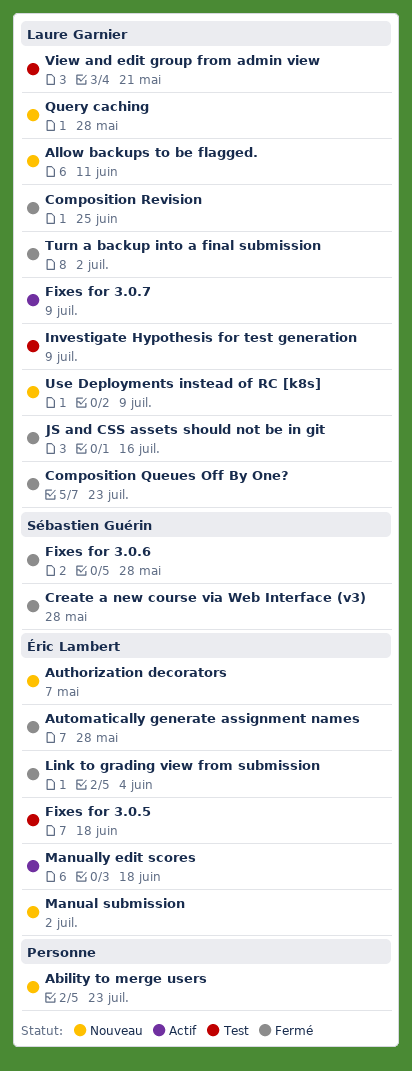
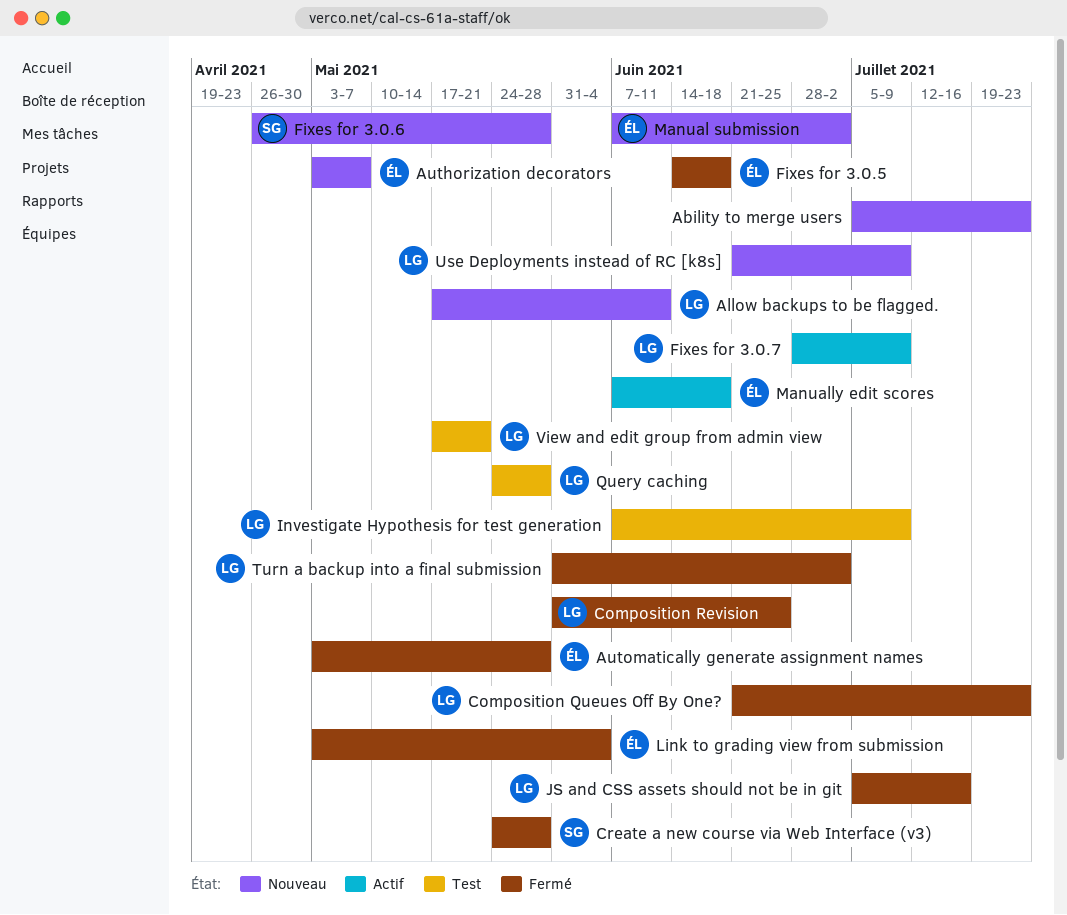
Fixes for 3.0.5, status: Test -> Fermé
Fixes for 3.0.6, status: Fermé -> Nouveau
Query caching, status: Nouveau -> Test

